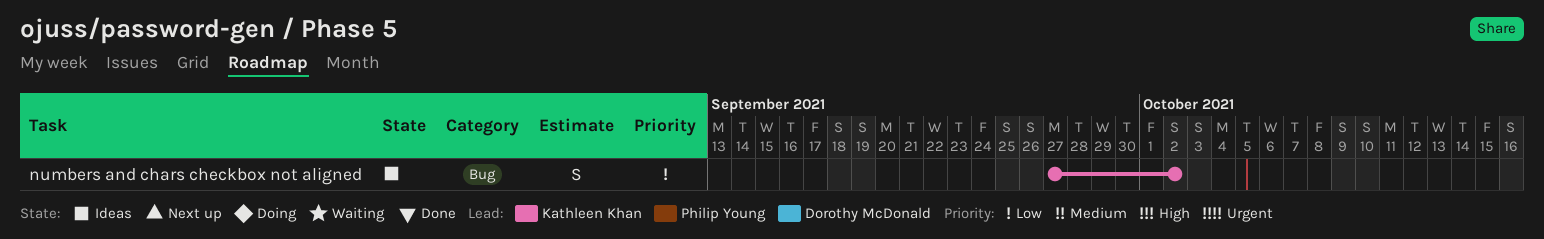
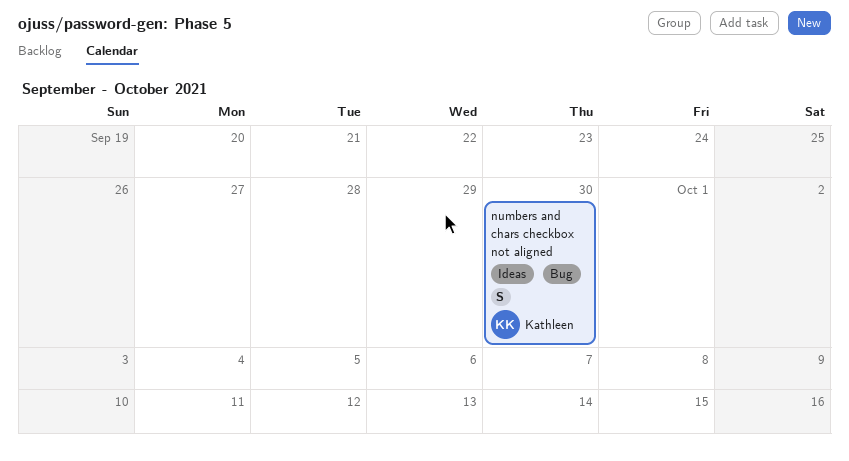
numbers and chars checkbox not aligned, due: Oct 2 -> Sep 30

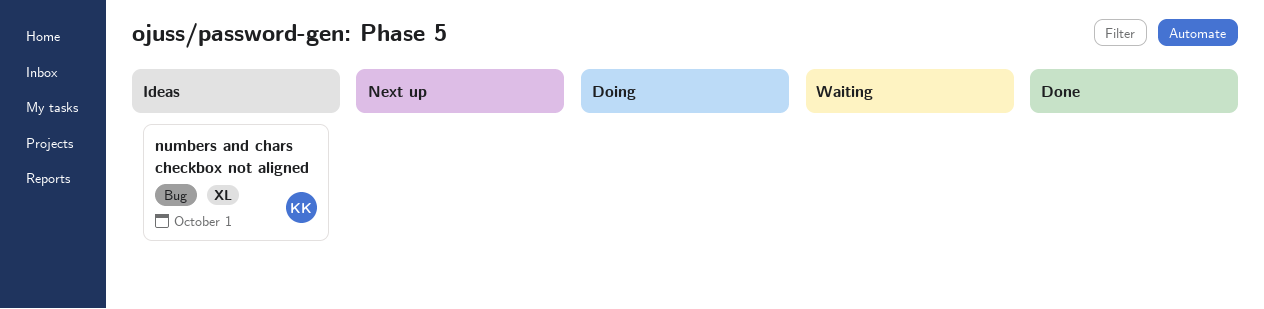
numbers and chars checkbox not aligned, estimate: S -> XL
numbers and chars checkbox not aligned, due: Sep 30 -> Oct 1

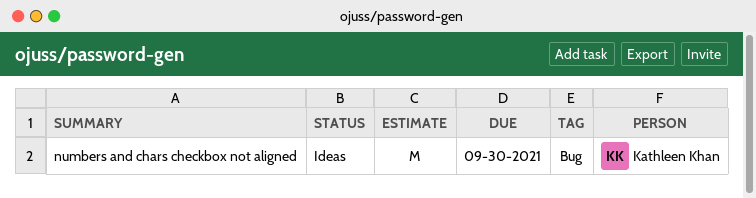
numbers and chars checkbox not aligned, estimate: XL -> M
numbers and chars checkbox not aligned, due: Oct 1 -> Sep 30

